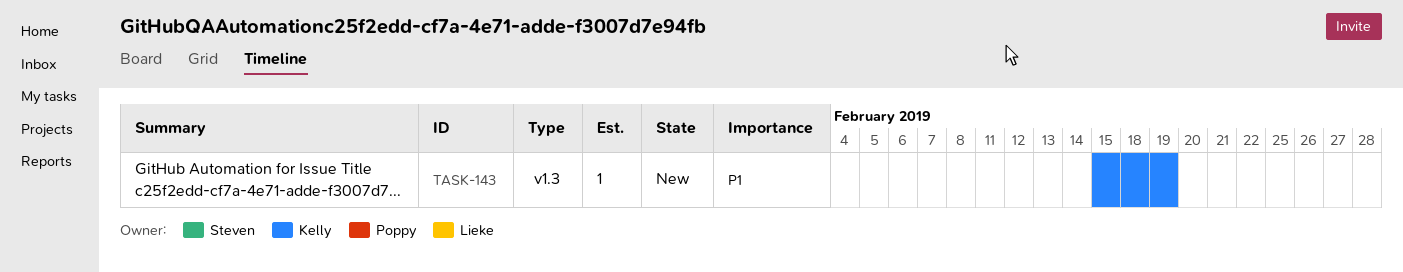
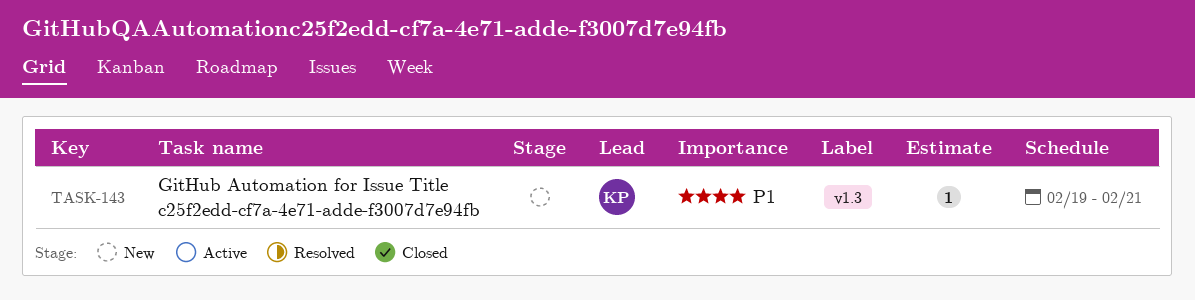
TASK-143, start: Feb 15 -> Feb 19
TASK-143, due: Feb 19 -> Feb 21

